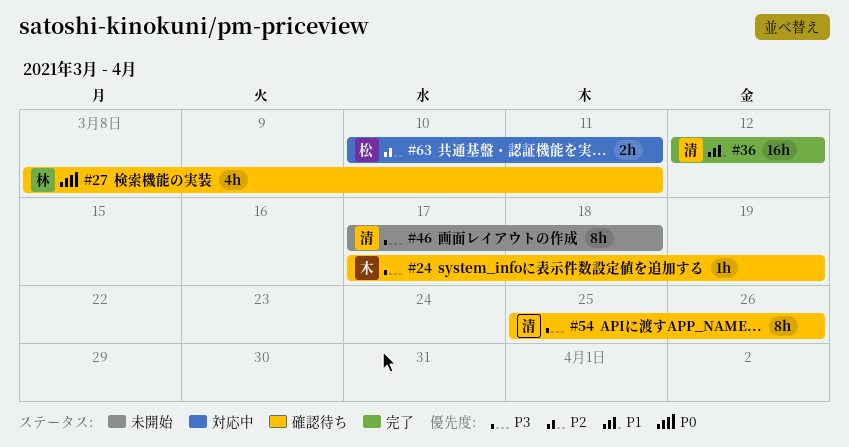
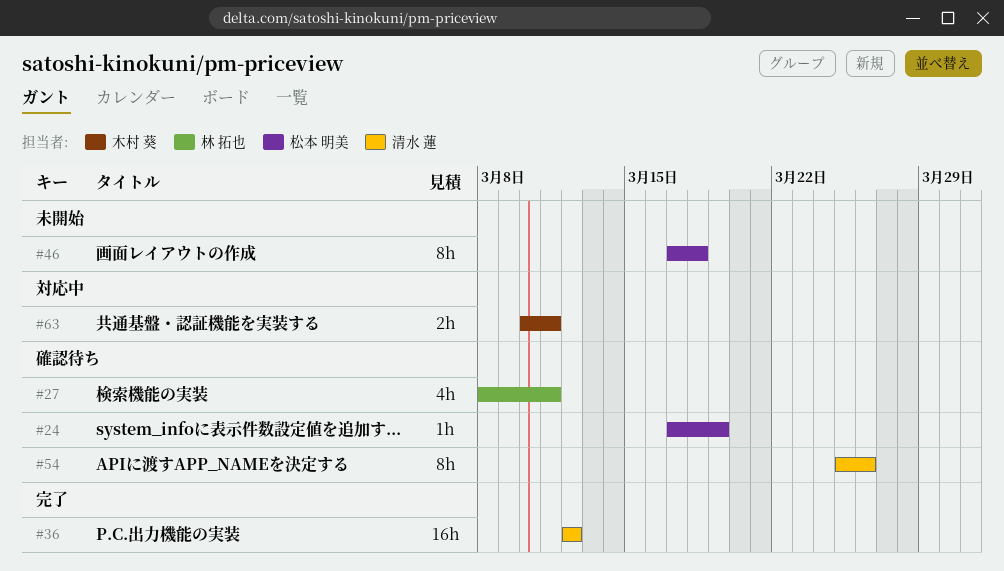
#24, owner: 木村 葵 -> 松本 明美
#46, owner: 清水 蓮 -> 松本 明美
#63, owner: 松本 明美 -> 木村 葵

